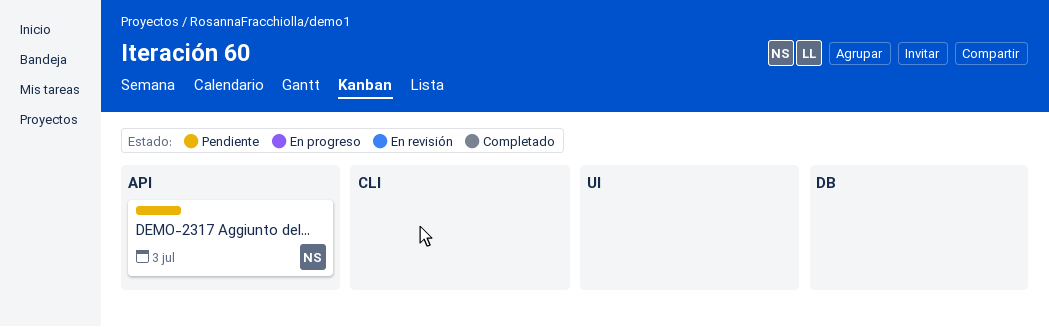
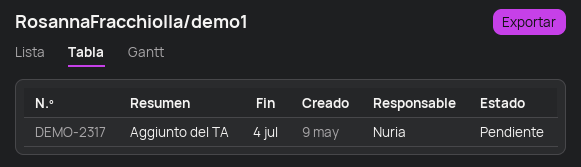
DEMO-2317, due: Jul 3 -> Jul 4

